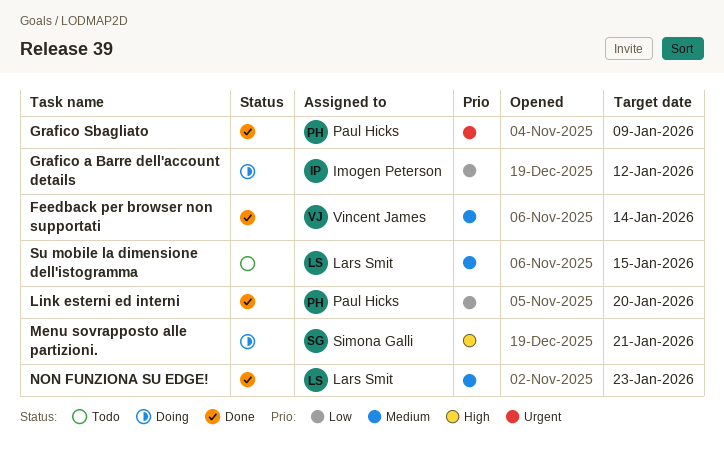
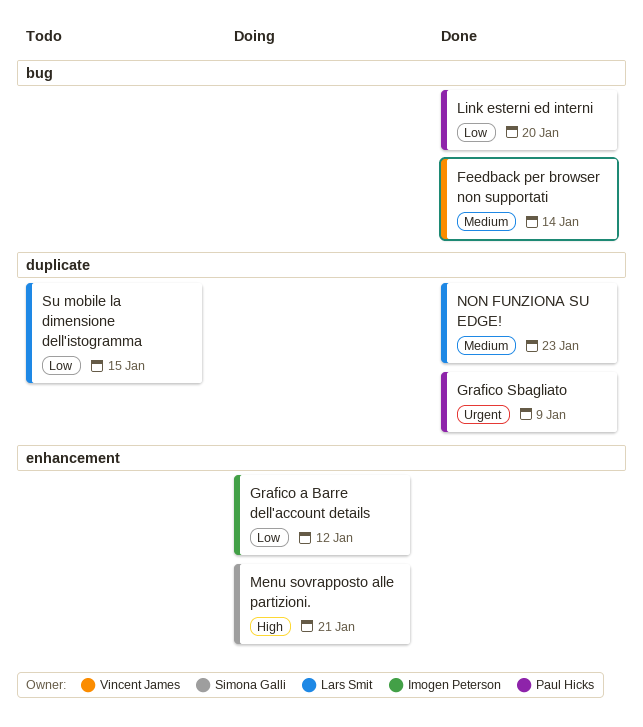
Su mobile la dimensione dell'istogramma, priority: Medium -> Low

